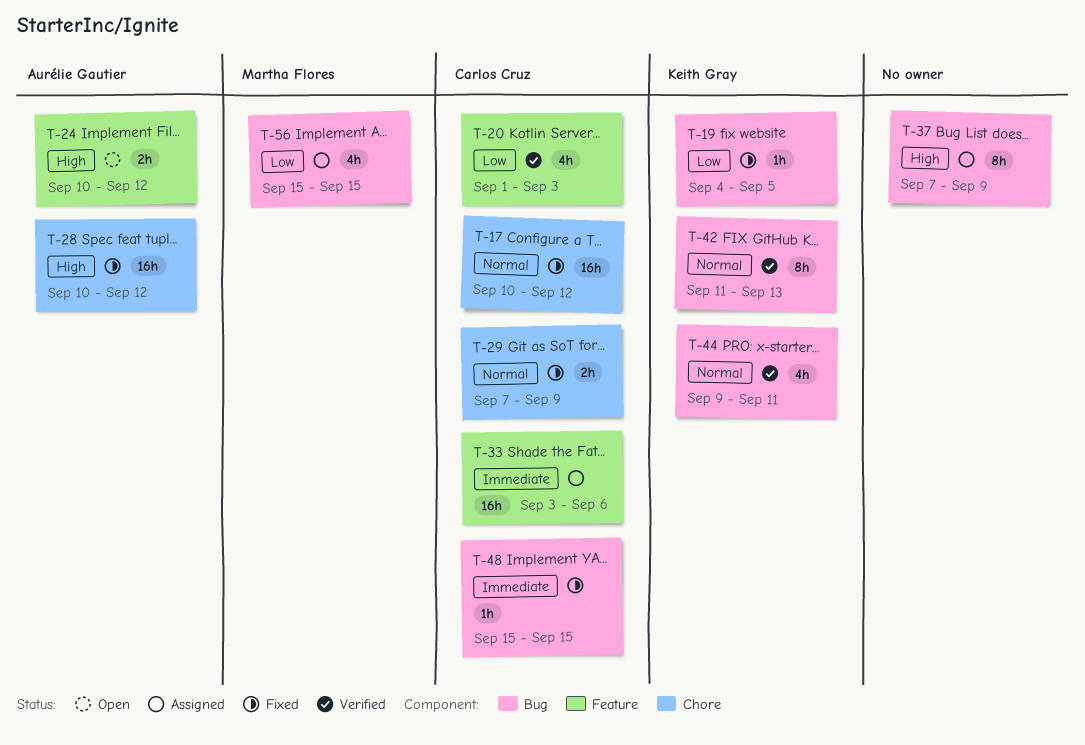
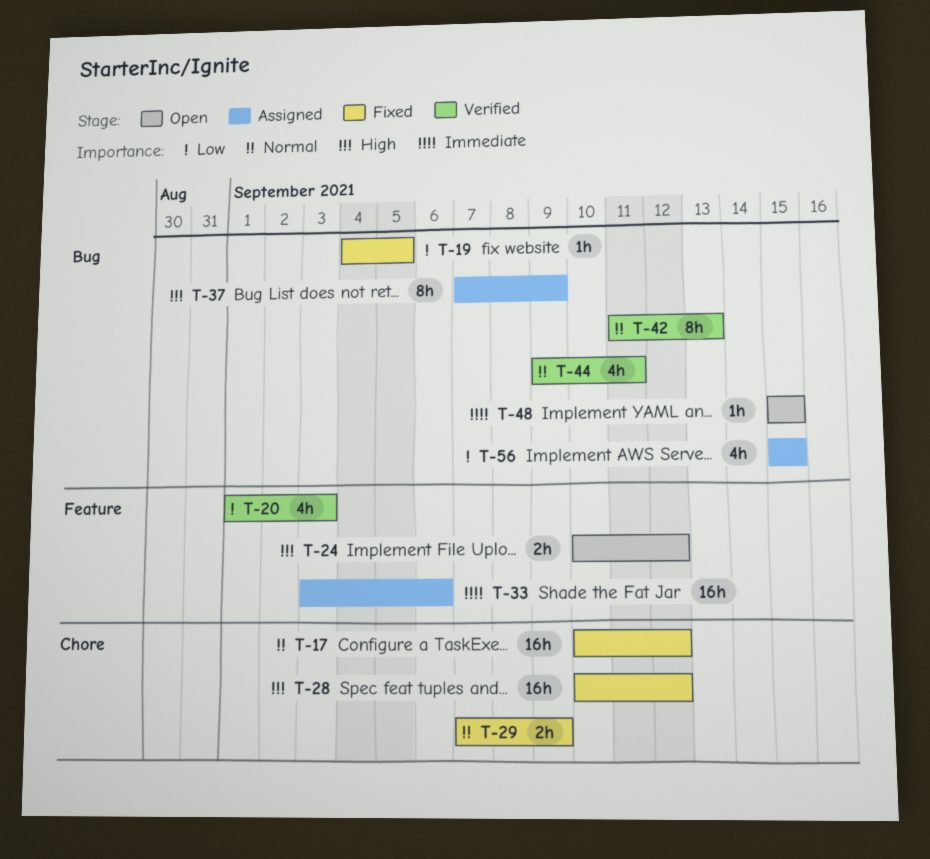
T-48, status: Fixed -> Open

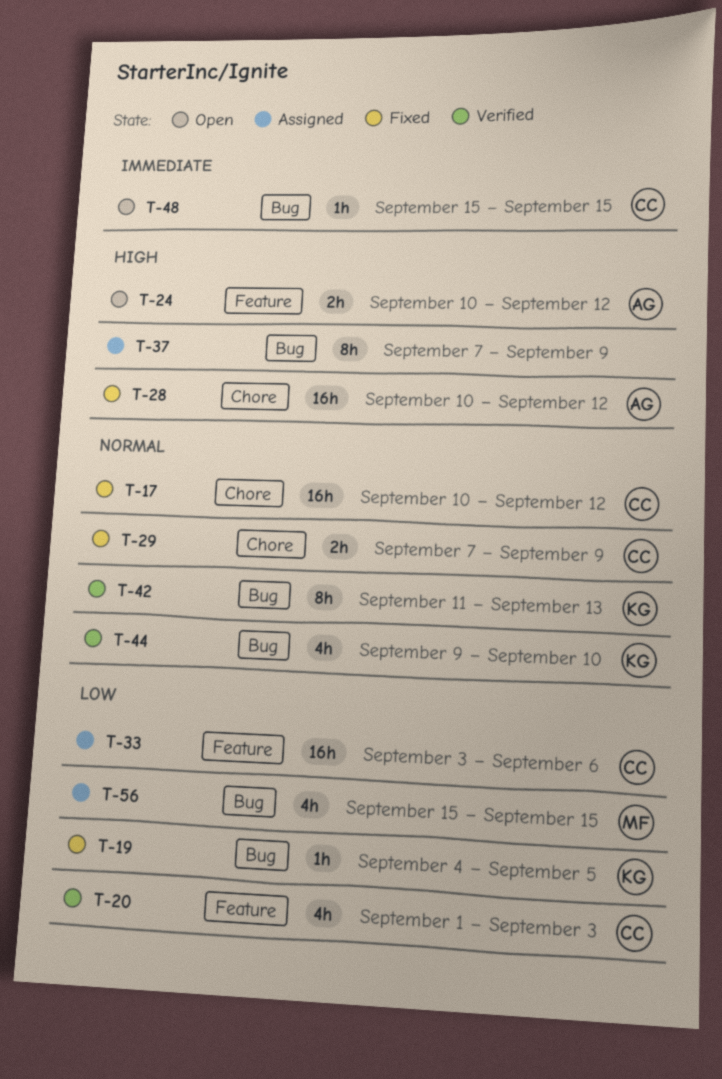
T-33, priority: Immediate -> Low
T-44, due: Sep 11 -> Sep 10

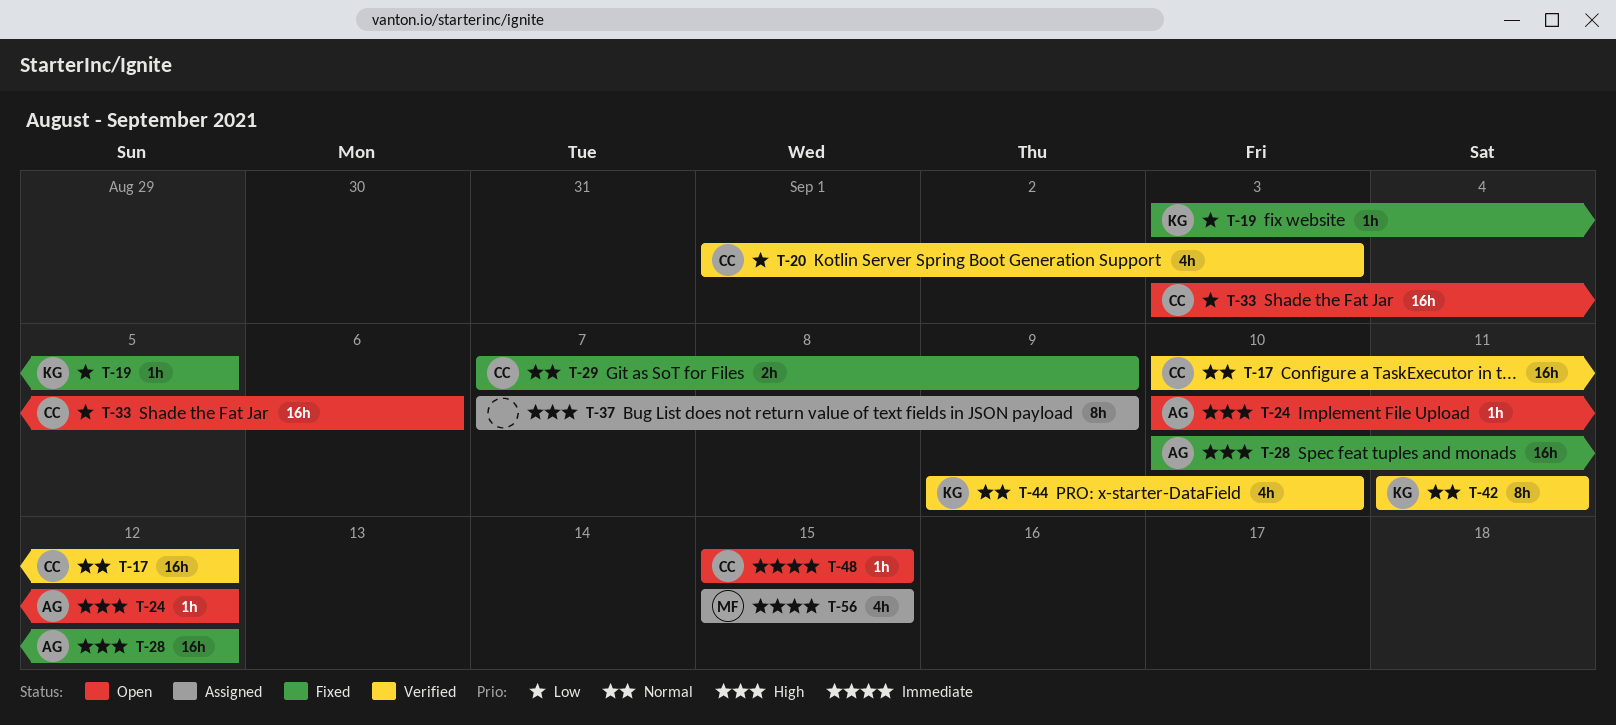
T-17, status: Fixed -> Verified
T-19, start: Sep 4 -> Sep 3
T-24, estimate: 2h -> 1h
T-33, status: Assigned -> Open
T-42, due: Sep 13 -> Sep 11
T-56, priority: Low -> Immediate

